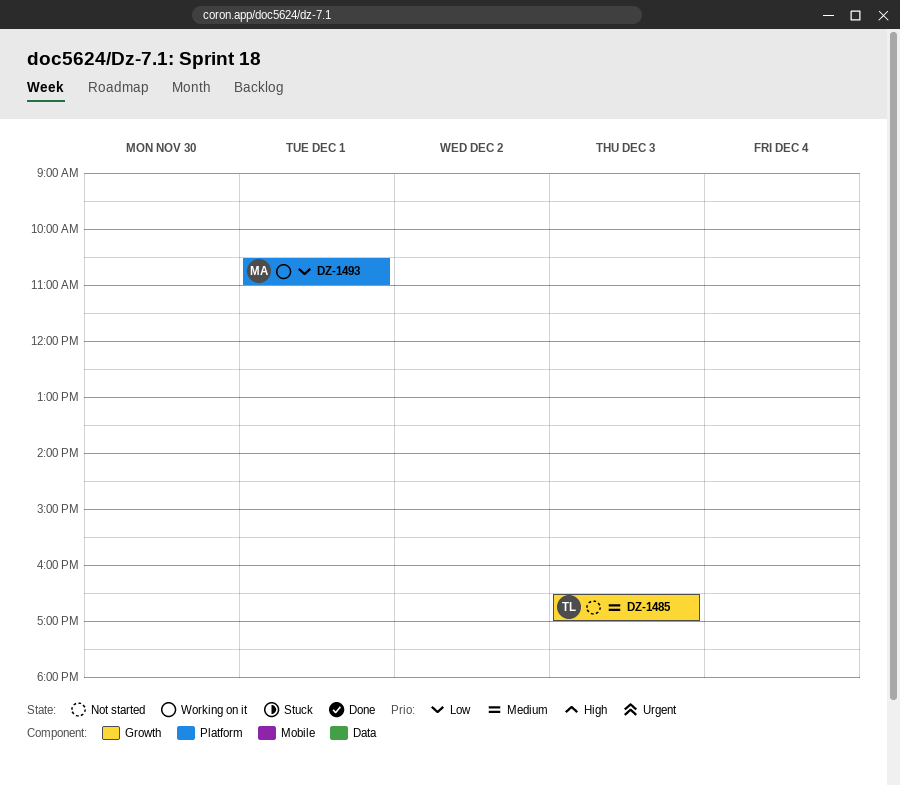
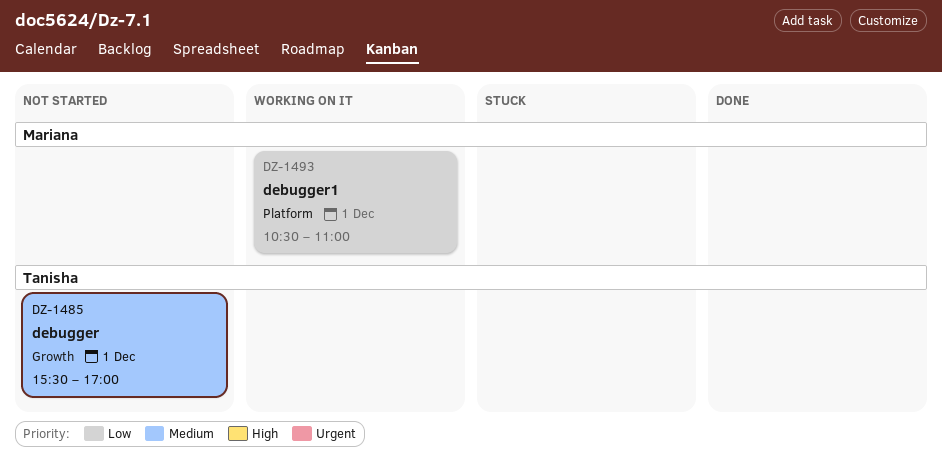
DZ-1485, day: Dec 3 -> Dec 1
DZ-1485, begins: 16:30 -> 15:30

